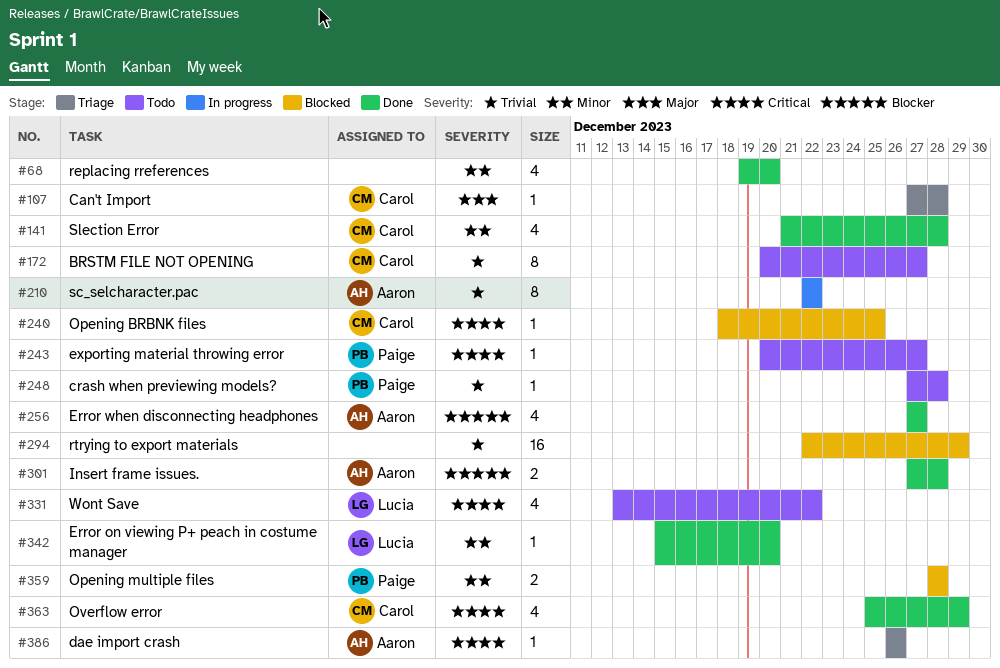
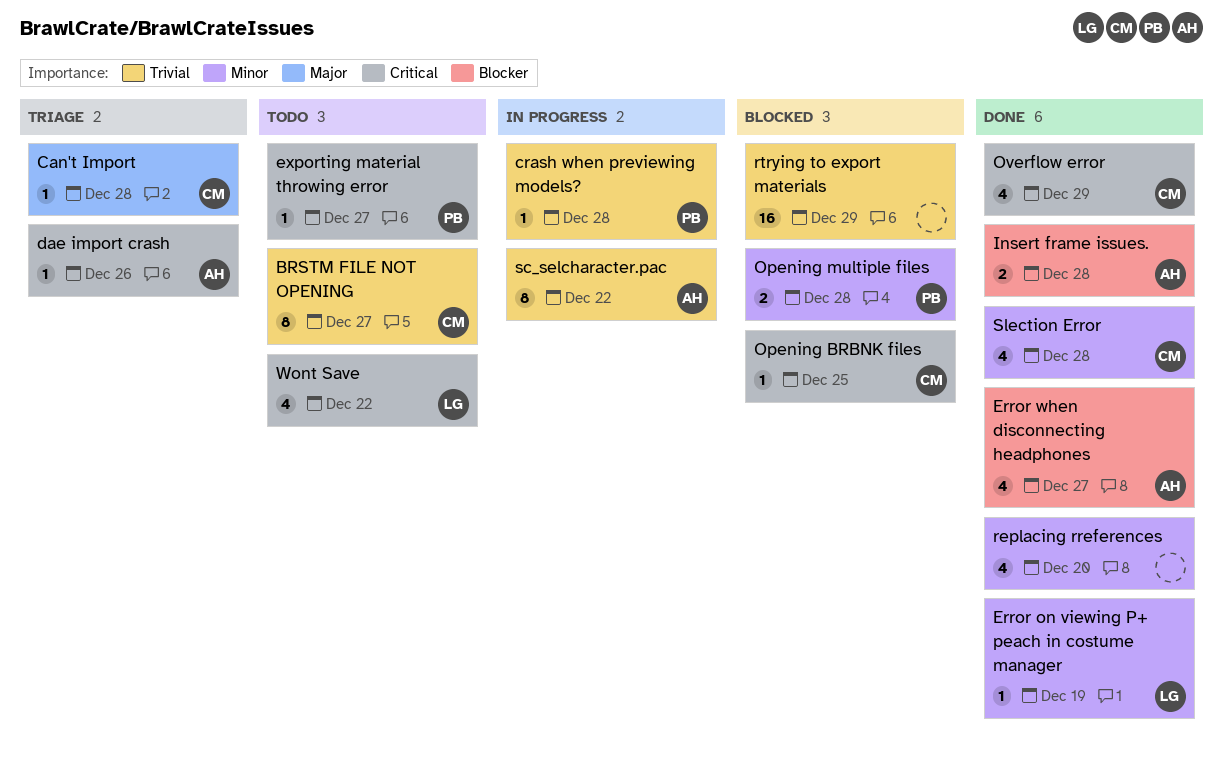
crash when previewing models?, status: Todo -> In progress
Error on viewing P+ peach in costume manager, due: Dec 20 -> Dec 19

